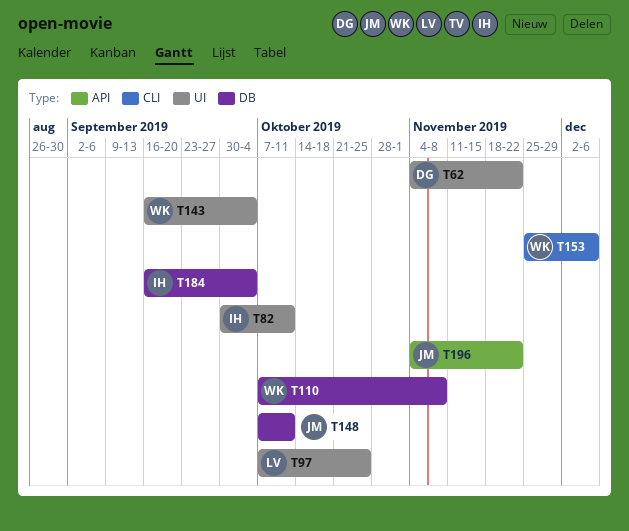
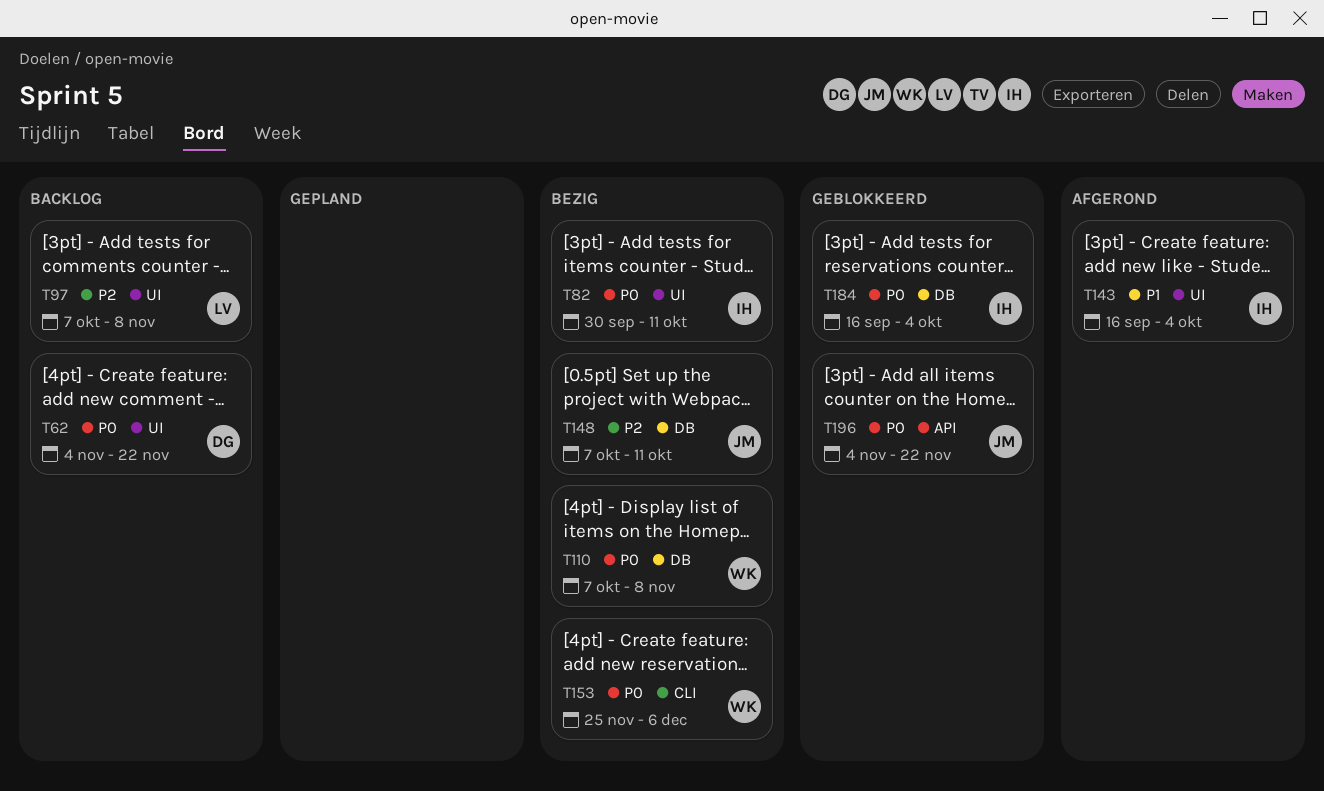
T97, due: Oct 25 -> Nov 8
T143, owner: WK -> IH

